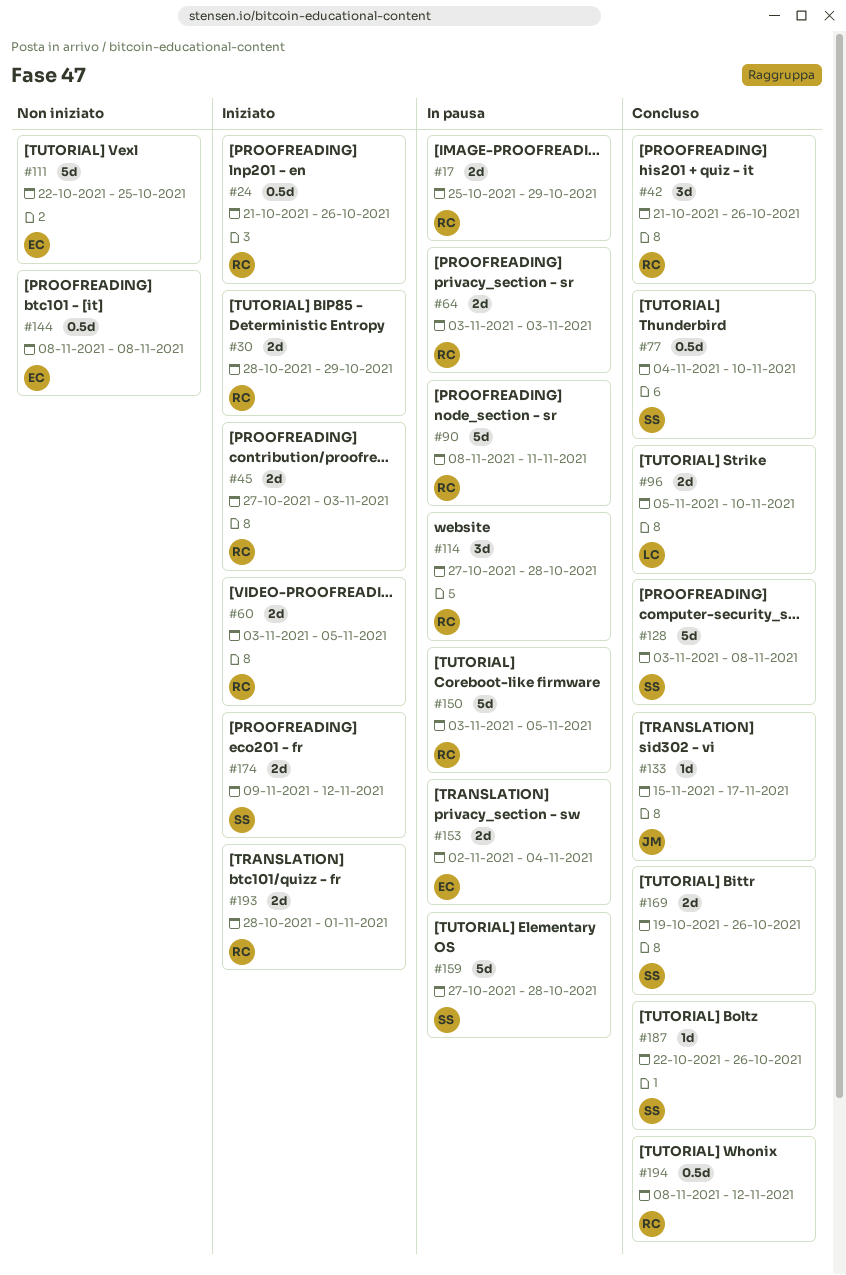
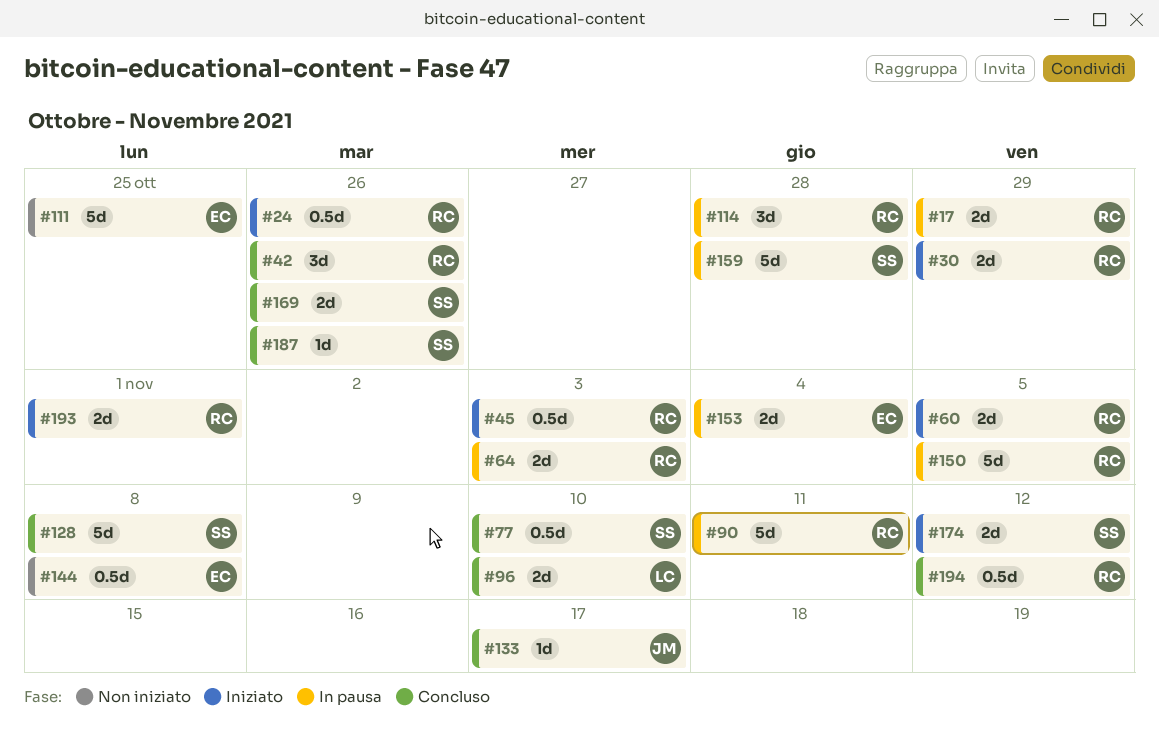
#45, estimate: 2d -> 0.5d

